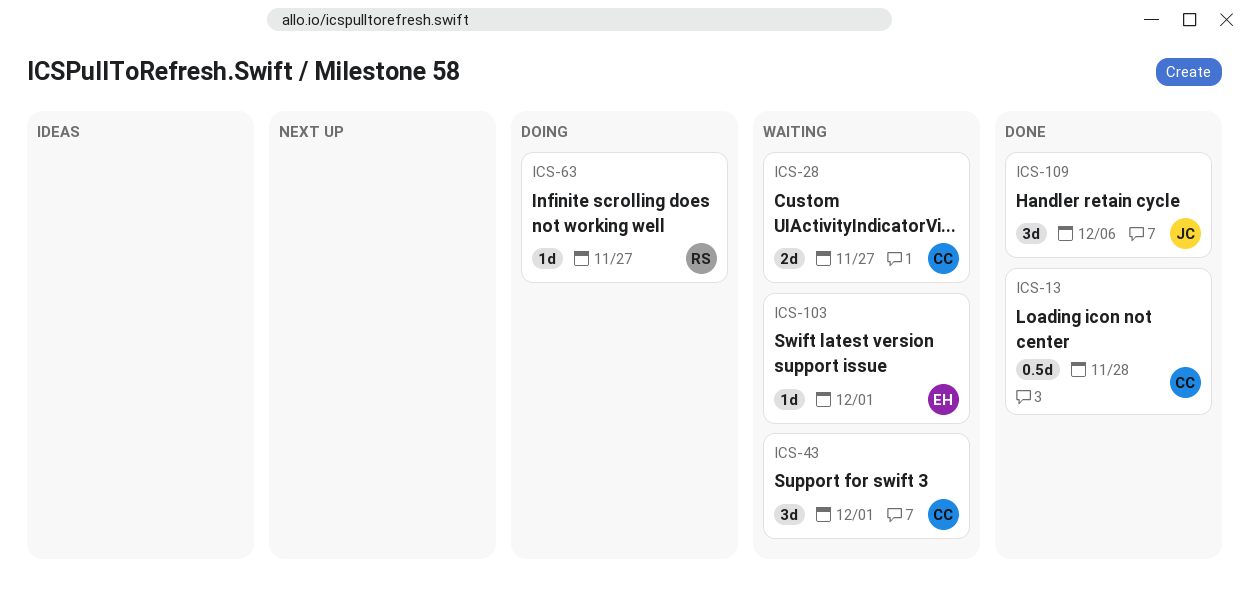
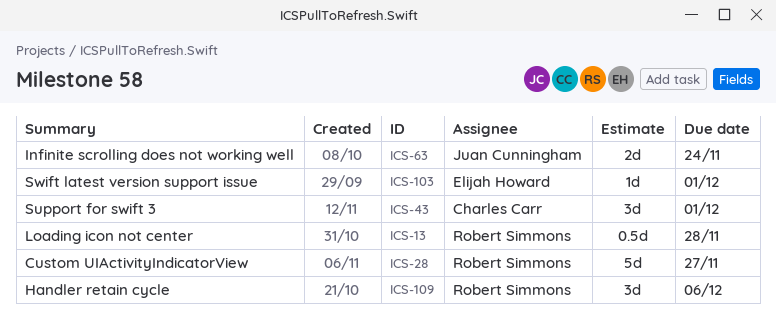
ICS-13, owner: Charles Carr -> Robert Simmons
ICS-28, owner: Charles Carr -> Robert Simmons
ICS-28, estimate: 2d -> 5d
ICS-63, owner: Robert Simmons -> Juan Cunningham
ICS-63, estimate: 1d -> 2d
ICS-63, due: Nov 27 -> Nov 24
ICS-109, owner: Juan Cunningham -> Robert Simmons

